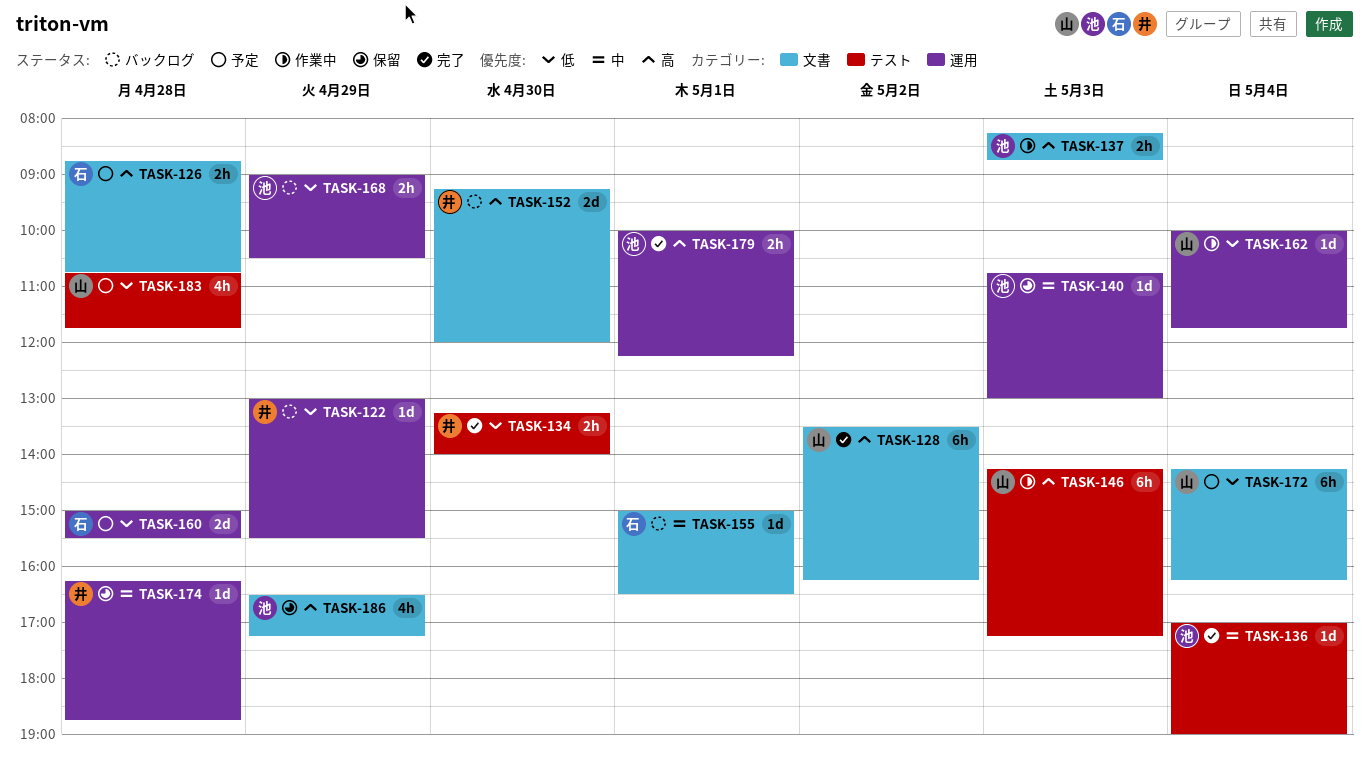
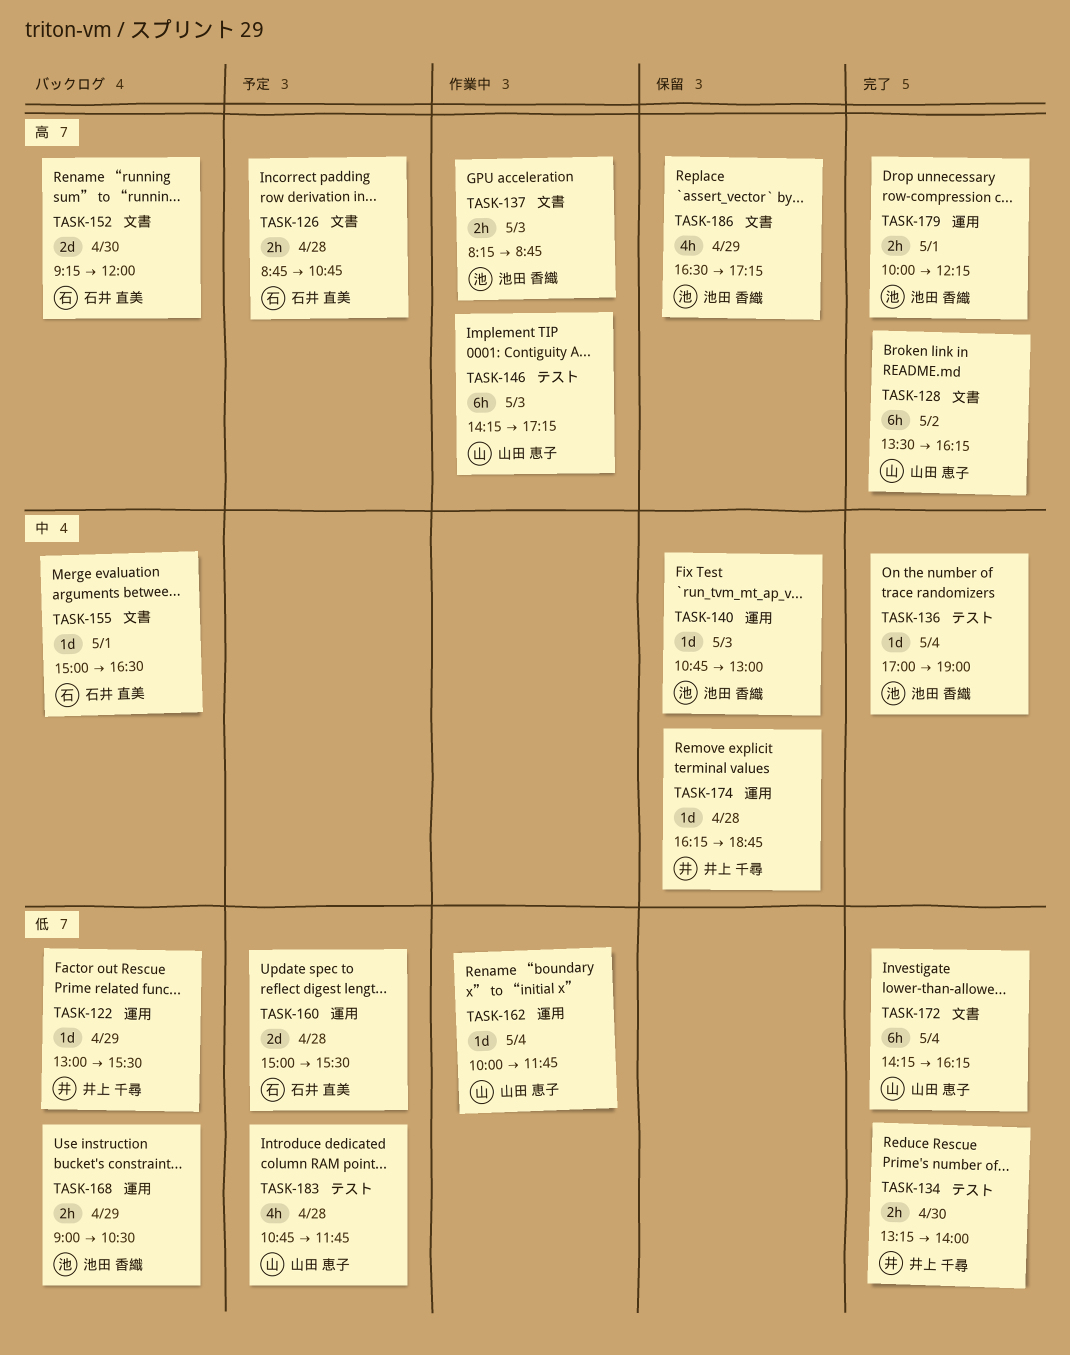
TASK-152, owner: 井上 千尋 -> 石井 直美
TASK-172, status: 予定 -> 完了

